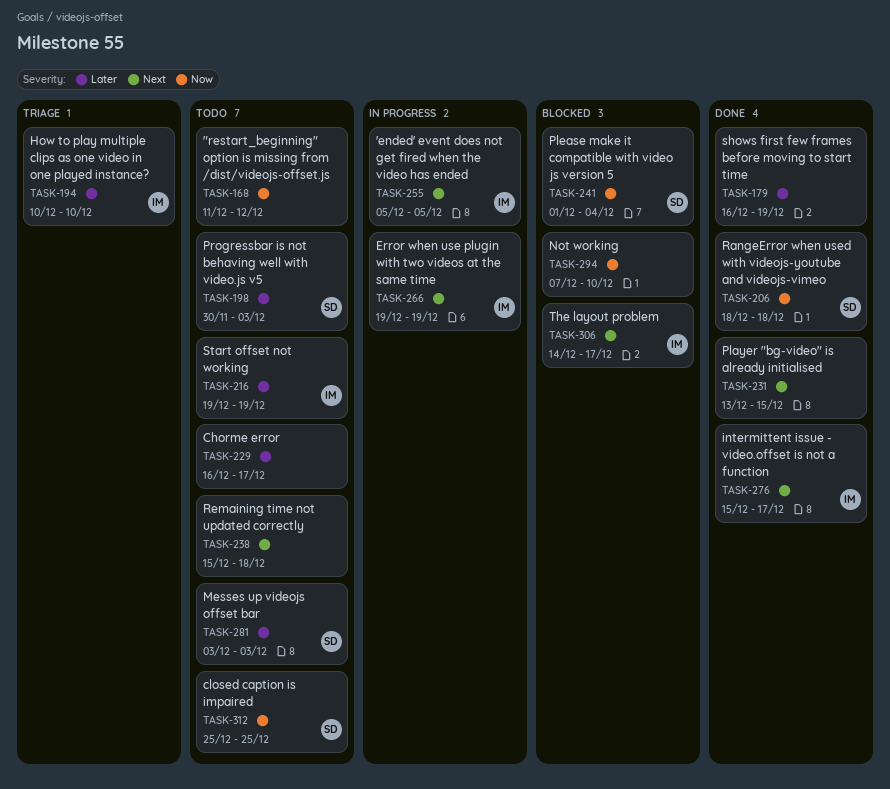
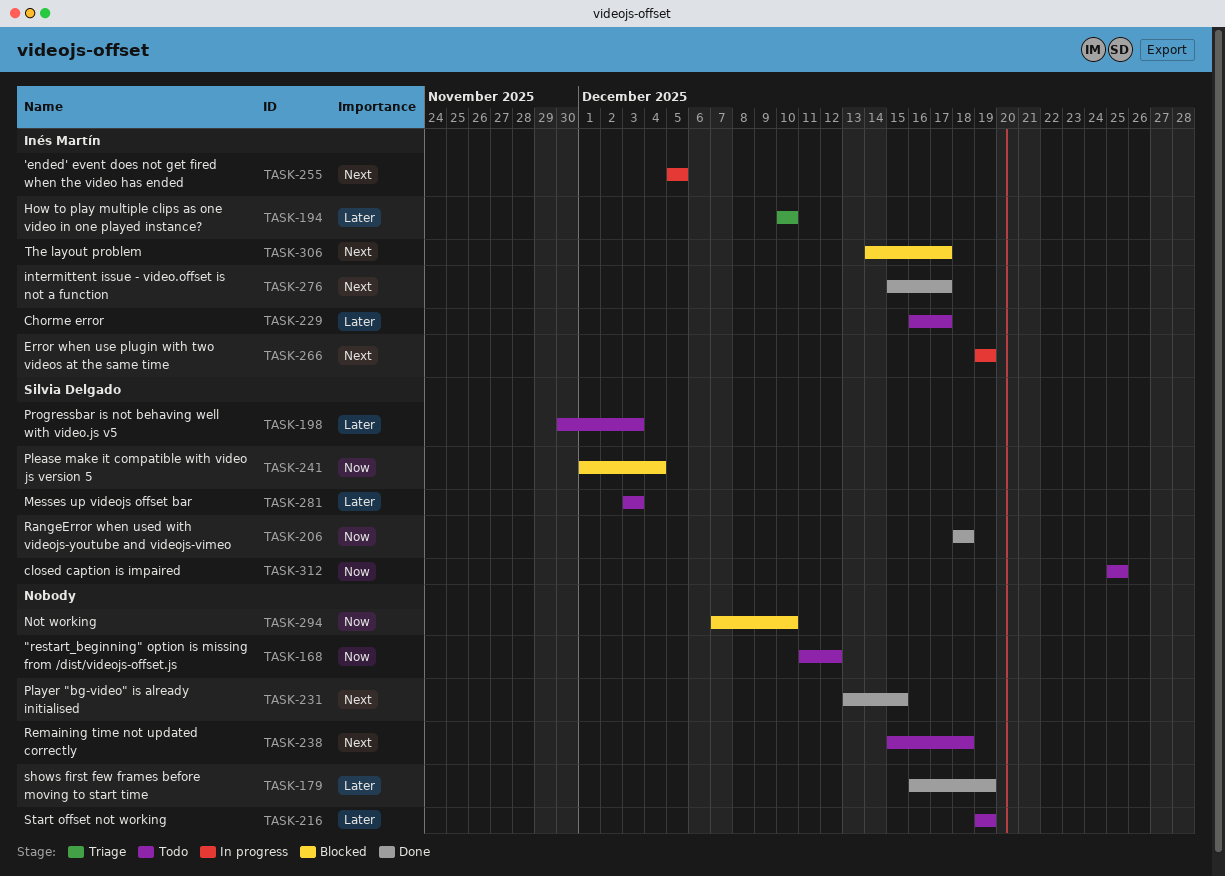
TASK-216, owner: Inés Martín -> none
TASK-229, owner: none -> Inés Martín

